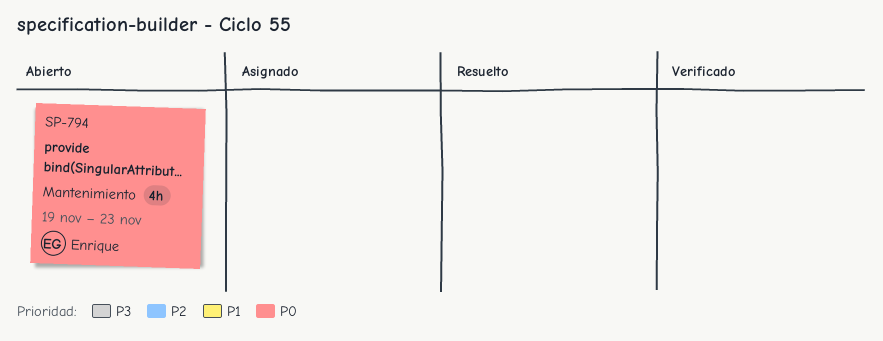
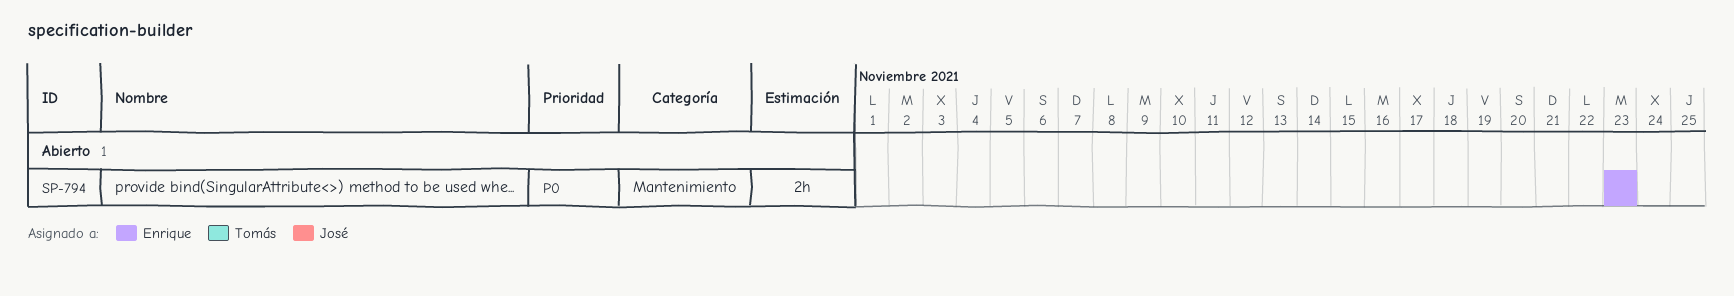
SP-794, estimate: 4h -> 2h
SP-794, start: Nov 19 -> Nov 23

